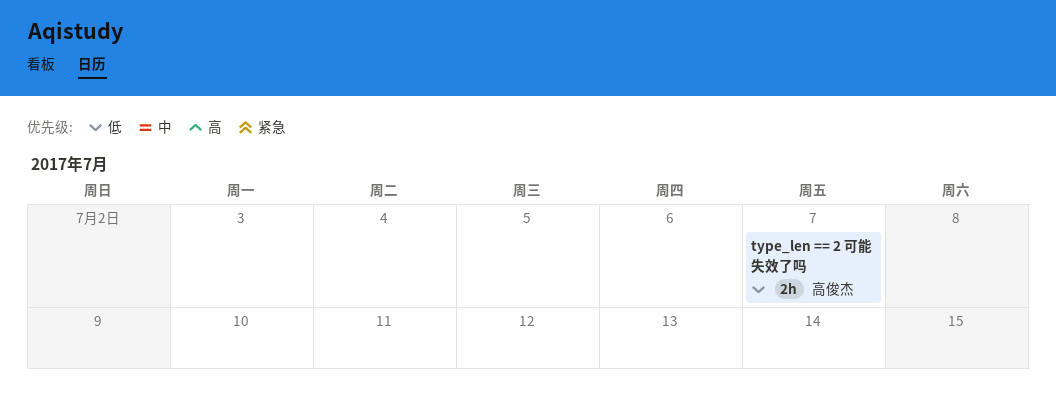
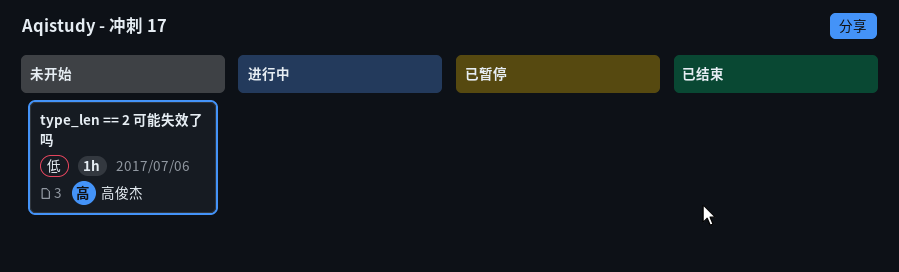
type_len == 2 可能失效了吗, estimate: 2h -> 1h
type_len == 2 可能失效了吗, due: Jul 7 -> Jul 6

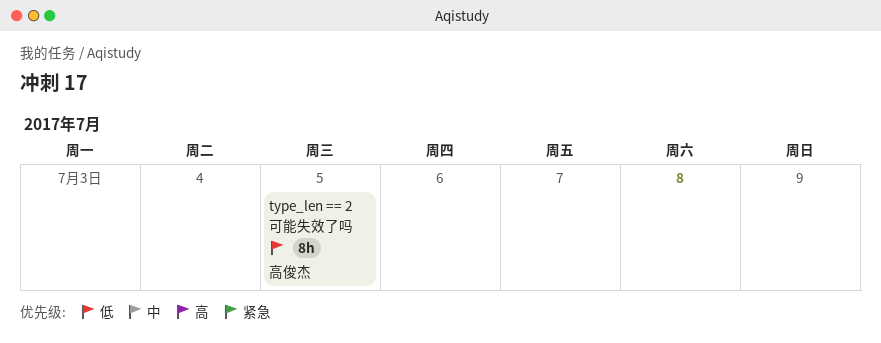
type_len == 2 可能失效了吗, estimate: 1h -> 8h
type_len == 2 可能失效了吗, due: Jul 6 -> Jul 5

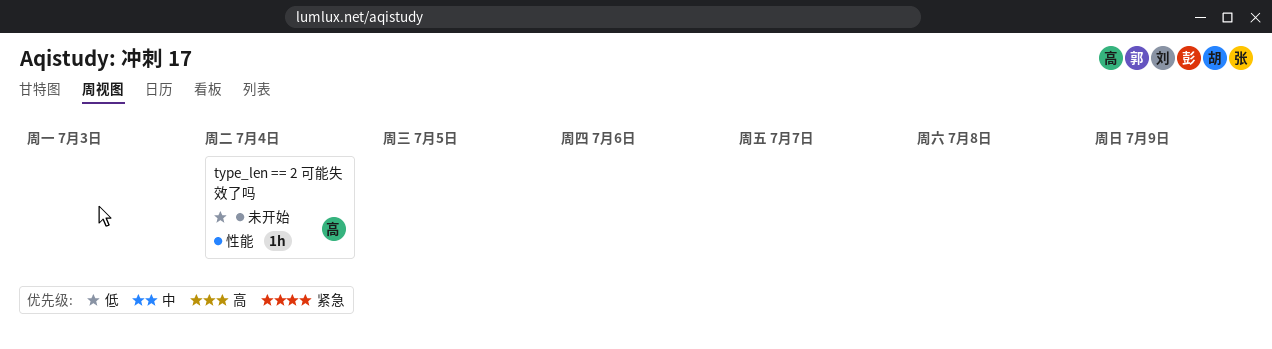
type_len == 2 可能失效了吗, estimate: 8h -> 1h
type_len == 2 可能失效了吗, due: Jul 5 -> Jul 4

